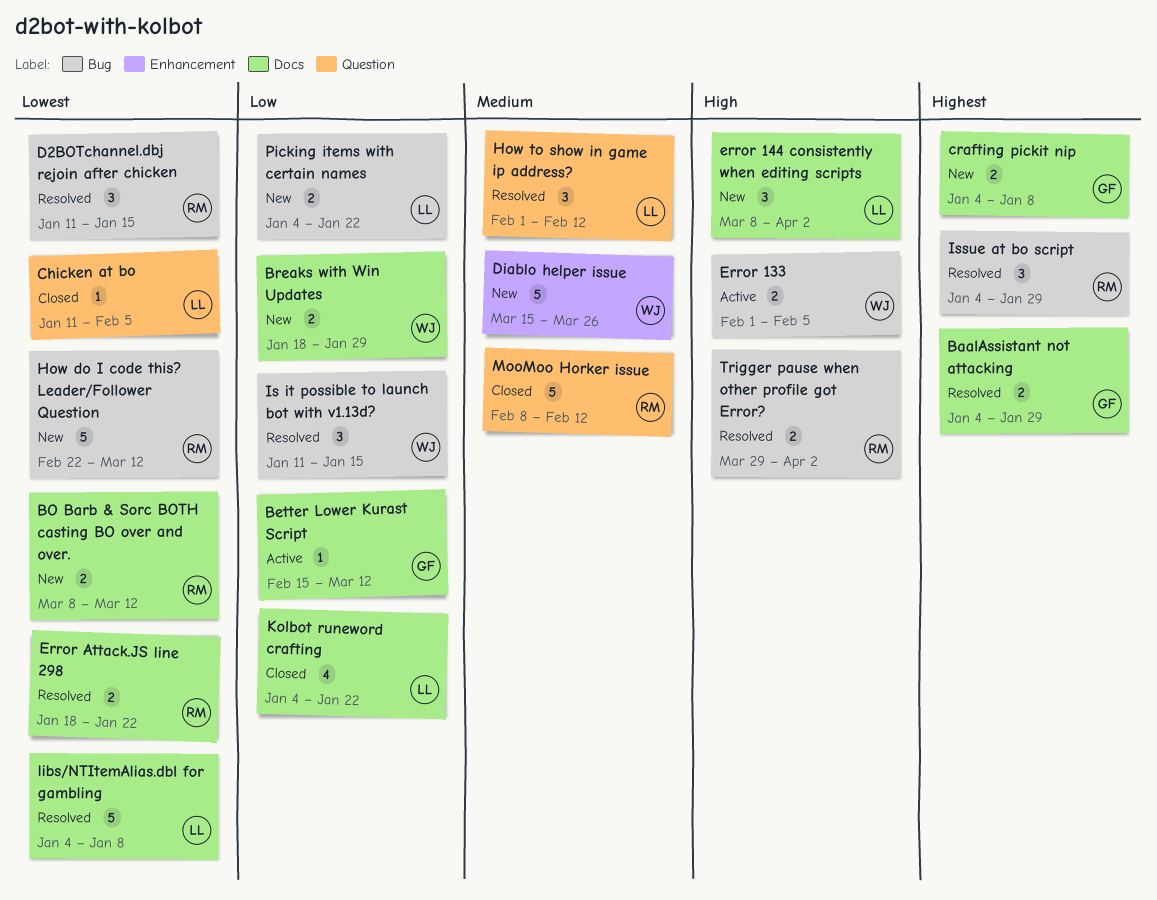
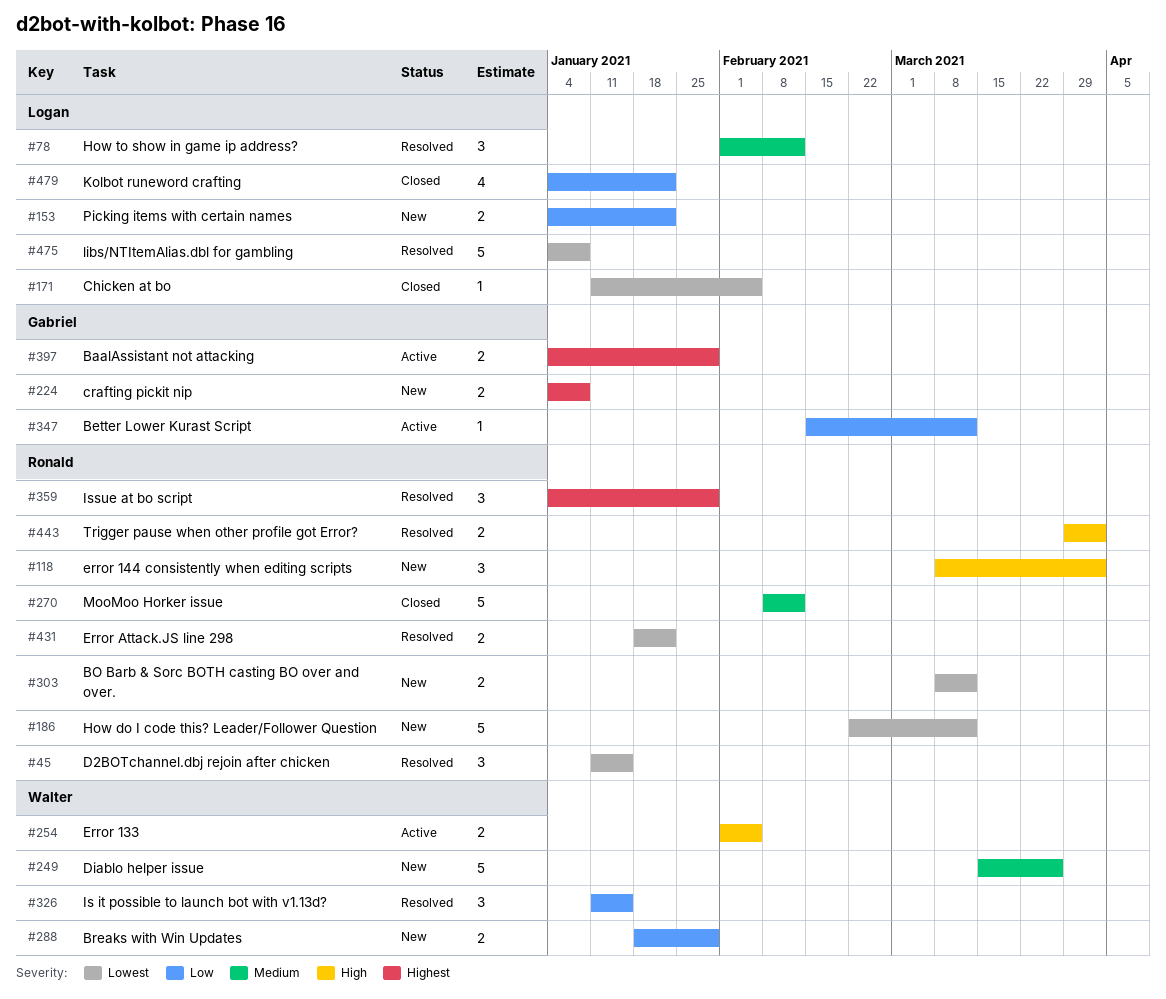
BaalAssistant not attacking, status: Resolved -> Active
error 144 consistently when editing scripts, owner: Logan -> Ronald

